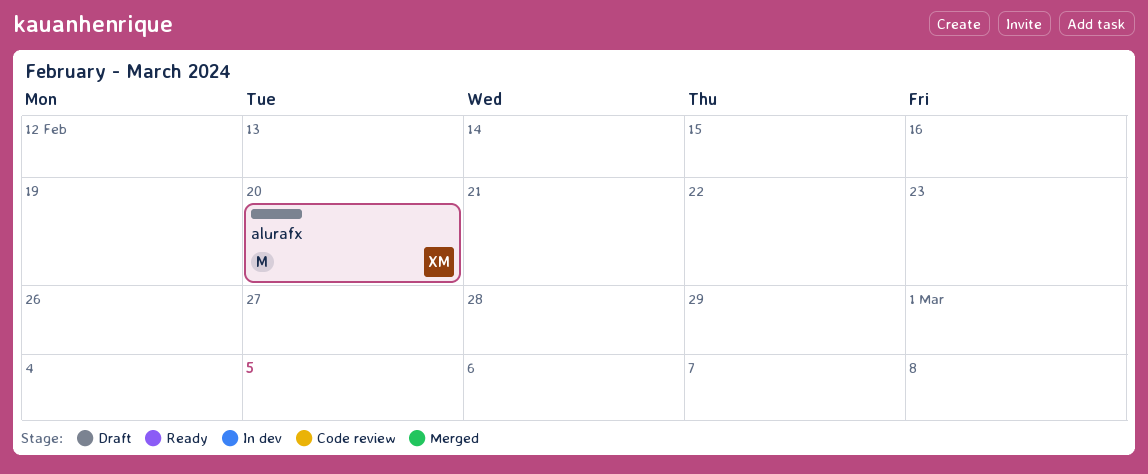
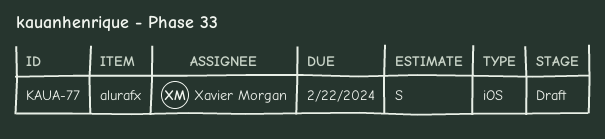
alurafx, estimate: M -> S
alurafx, due: Feb 20 -> Feb 22

